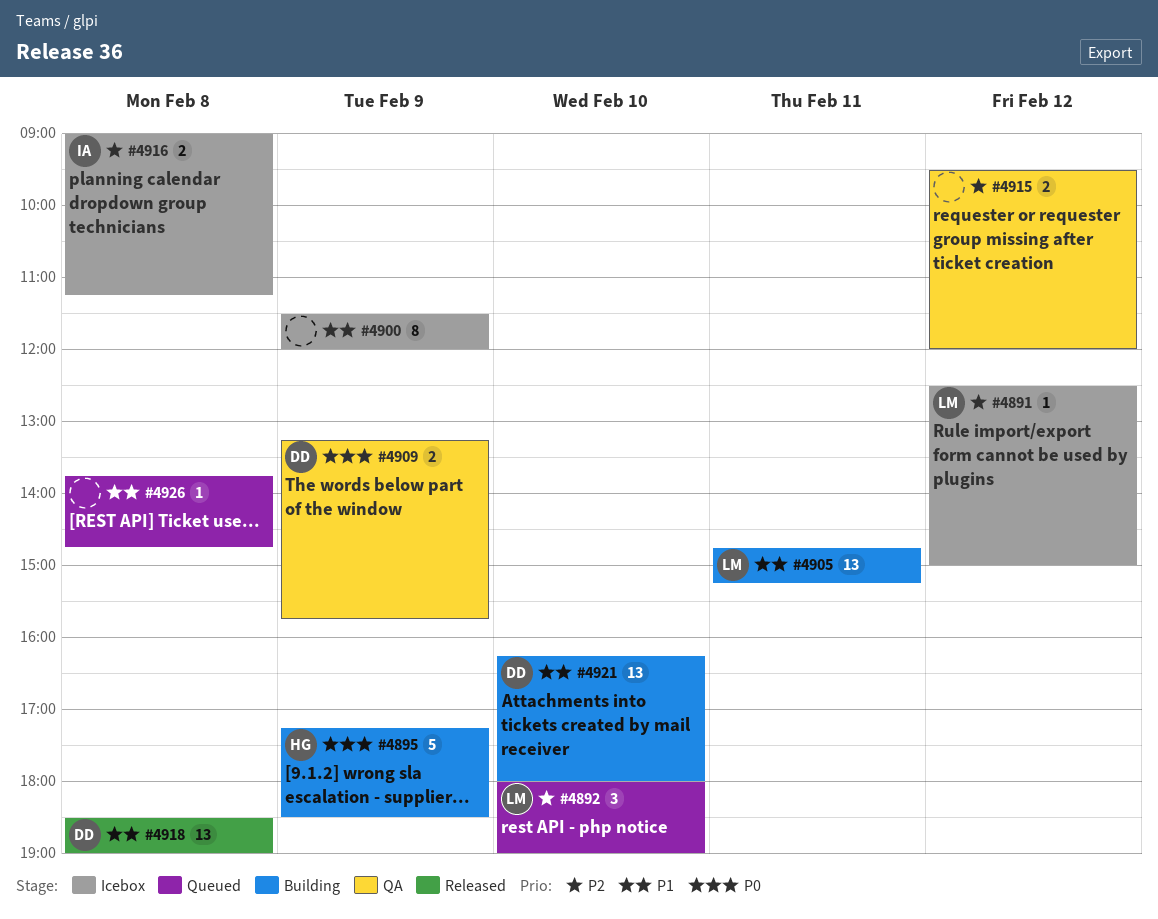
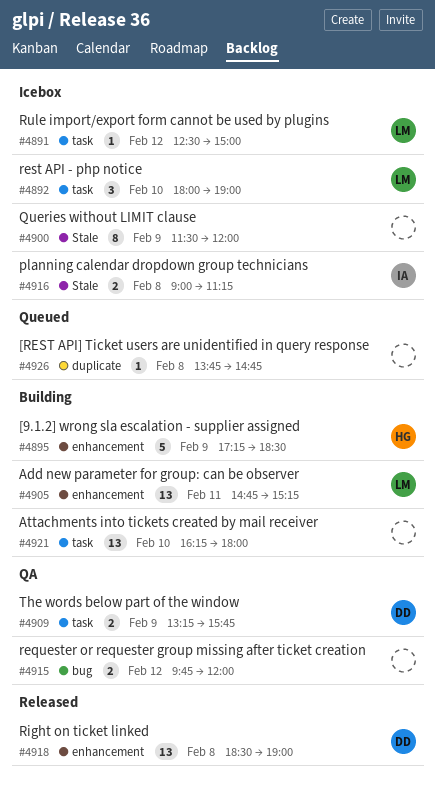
#4892, status: Queued -> Icebox
#4915, begins: 09:30 -> 09:45
#4921, owner: DD -> none

